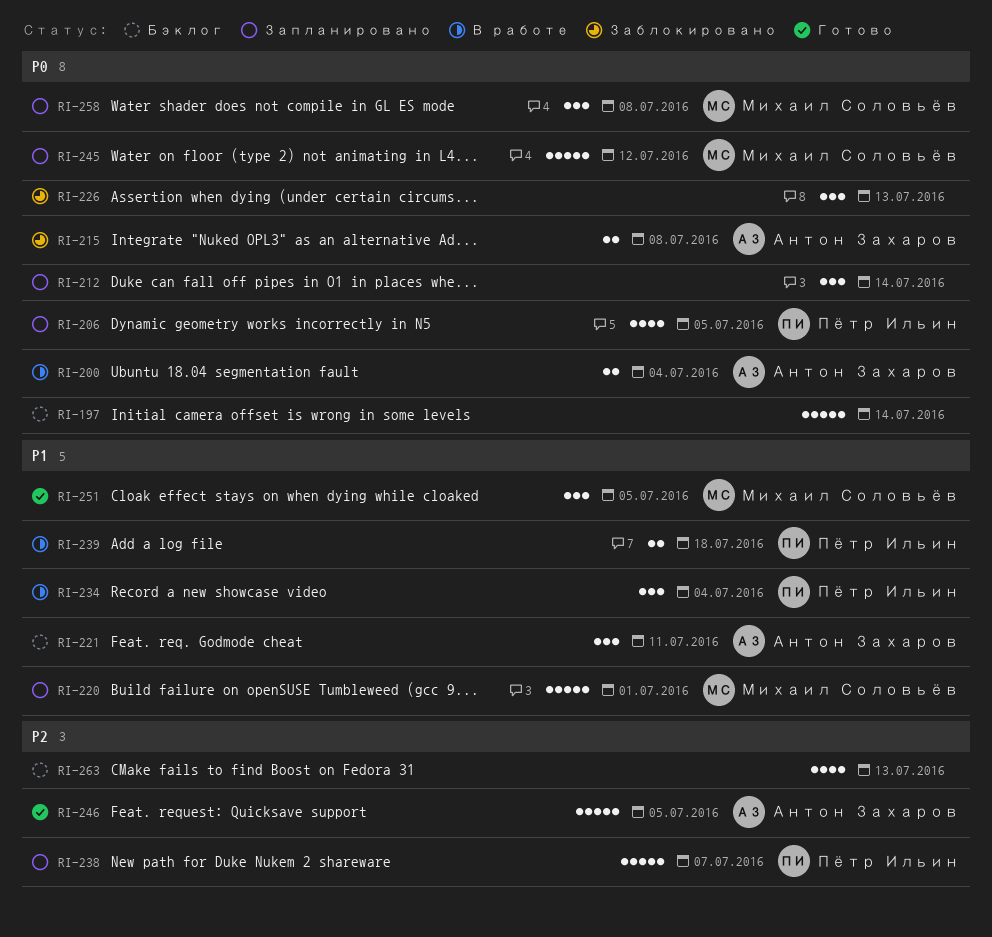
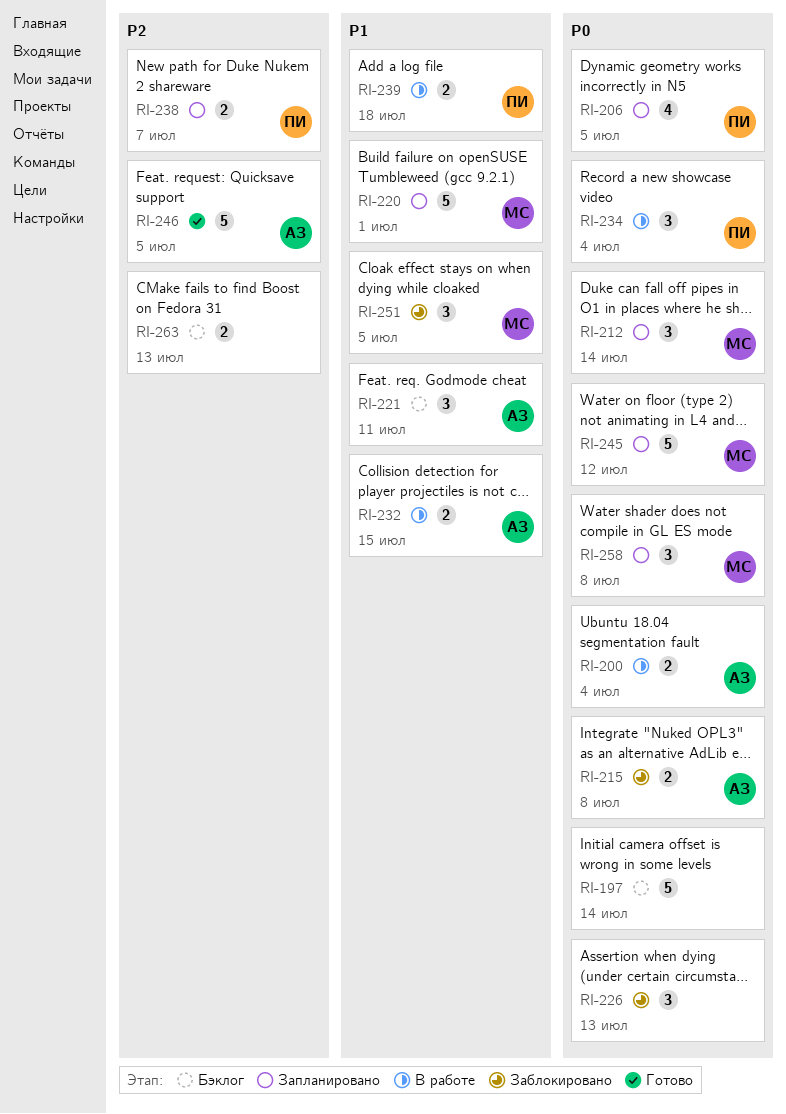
RI-212, owner: none -> Михаил Соловьёв
RI-232: none -> present
RI-234, priority: P1 -> P0
RI-238, estimate: 5 -> 2
RI-251, status: Готово -> Заблокировано
RI-263, estimate: 4 -> 2

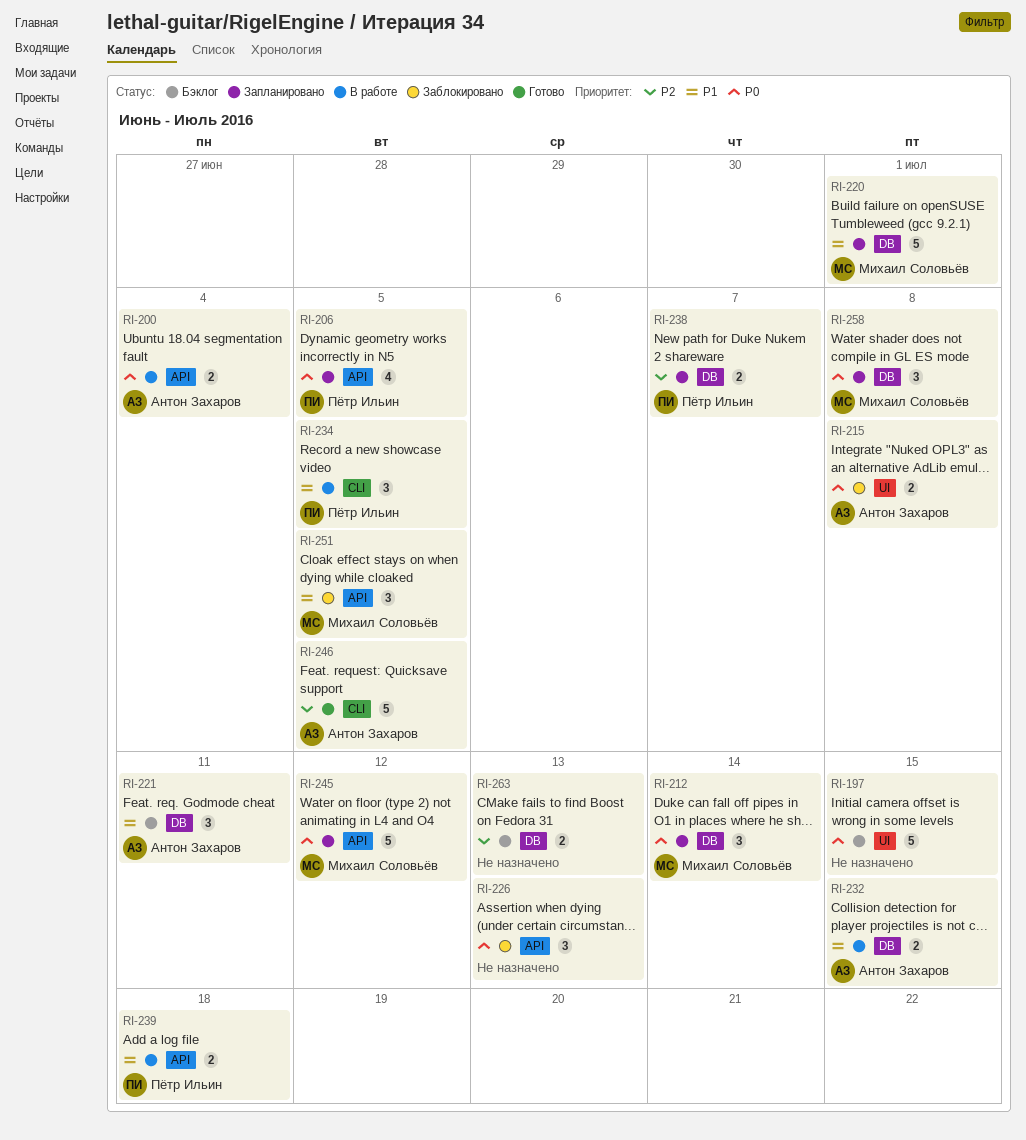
RI-197, due: Jul 14 -> Jul 15
RI-234, priority: P0 -> P1
RI-234, due: Jul 4 -> Jul 5

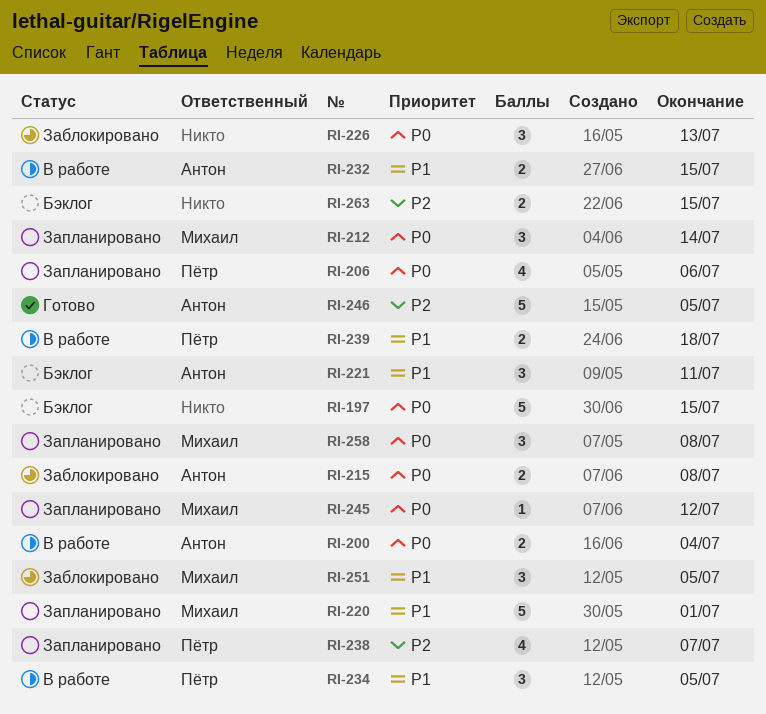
RI-206, due: Jul 5 -> Jul 6
RI-238, estimate: 2 -> 4
RI-245, estimate: 5 -> 1
RI-263, due: Jul 13 -> Jul 15

